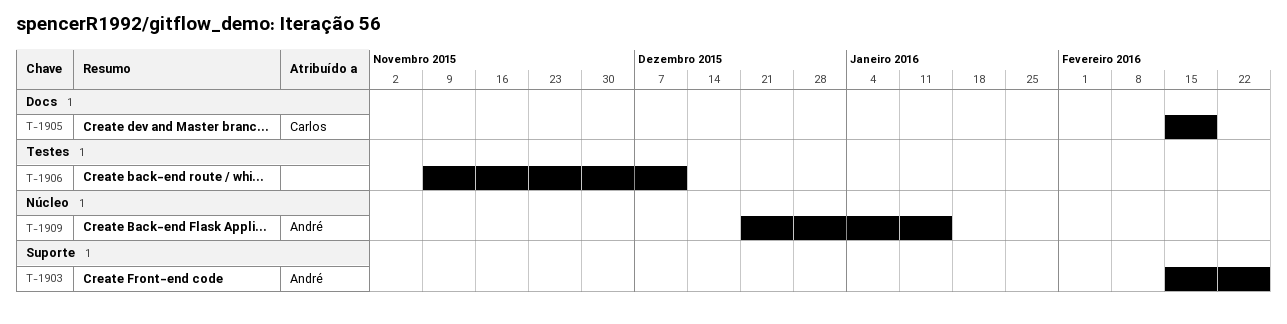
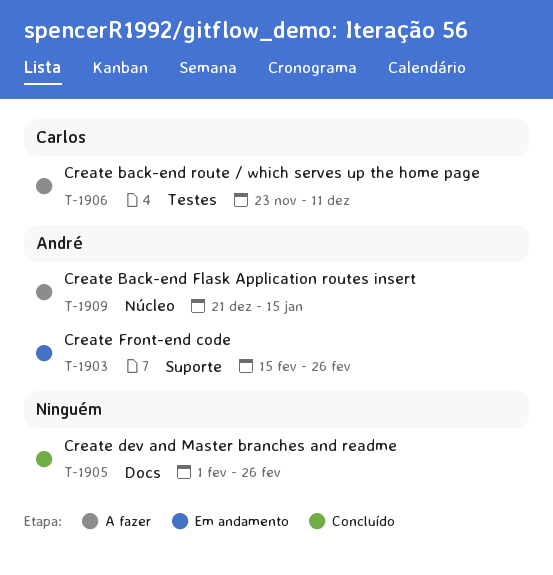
T-1905, owner: Carlos -> none
T-1905, start: Feb 15 -> Feb 1
T-1905, due: Feb 19 -> Feb 26
T-1906, owner: none -> Carlos
T-1906, start: Nov 9 -> Nov 23

